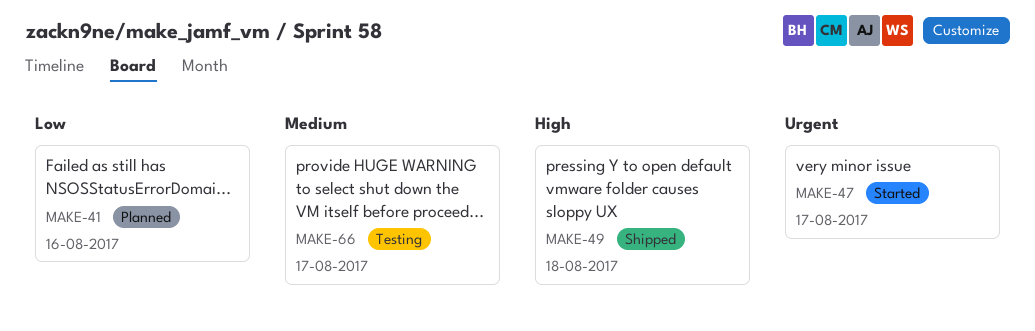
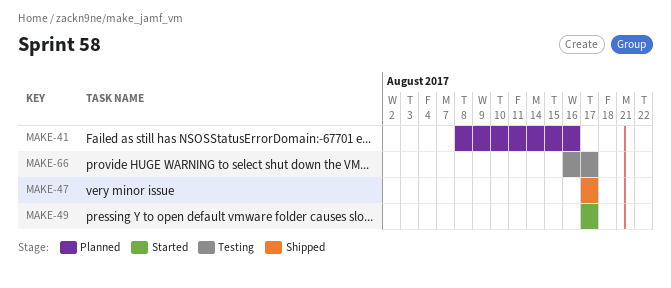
MAKE-47, status: Started -> Shipped
MAKE-49, status: Shipped -> Started
MAKE-49, due: Aug 18 -> Aug 17

